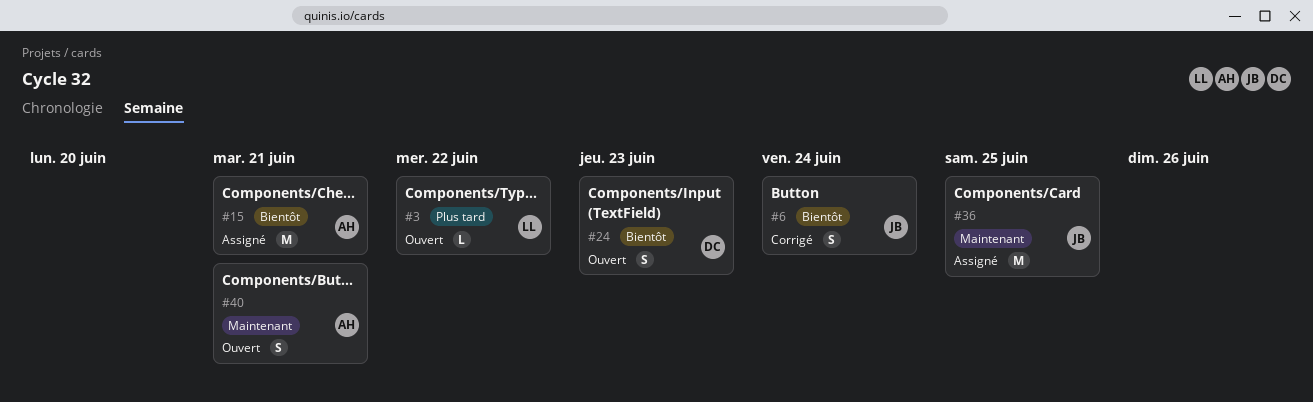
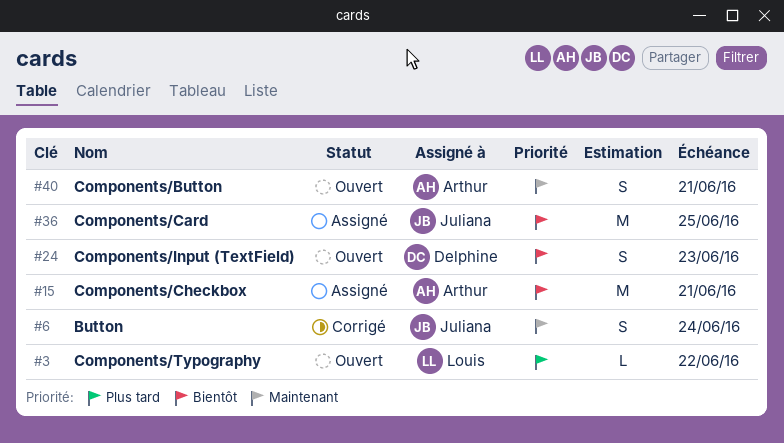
#6, priority: Bientôt -> Maintenant
#36, priority: Maintenant -> Bientôt

